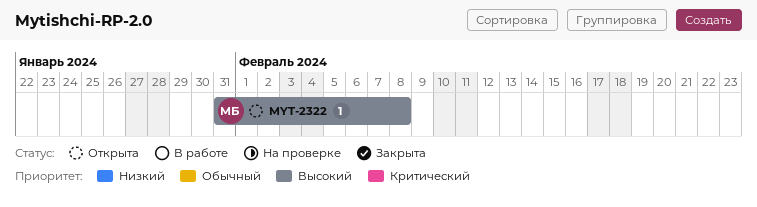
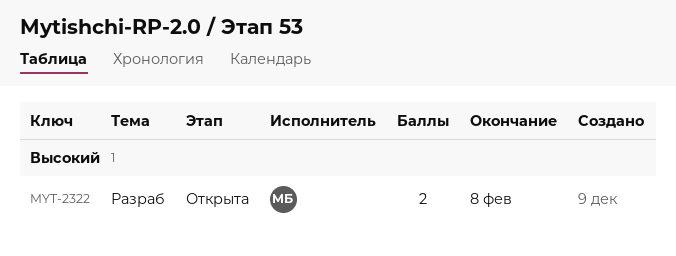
MYT-2322, estimate: 1 -> 2

